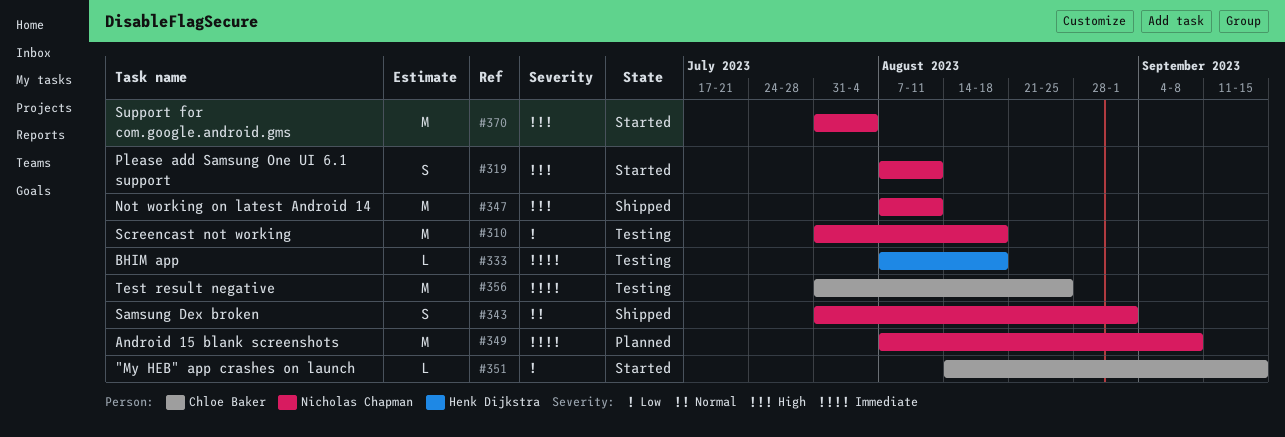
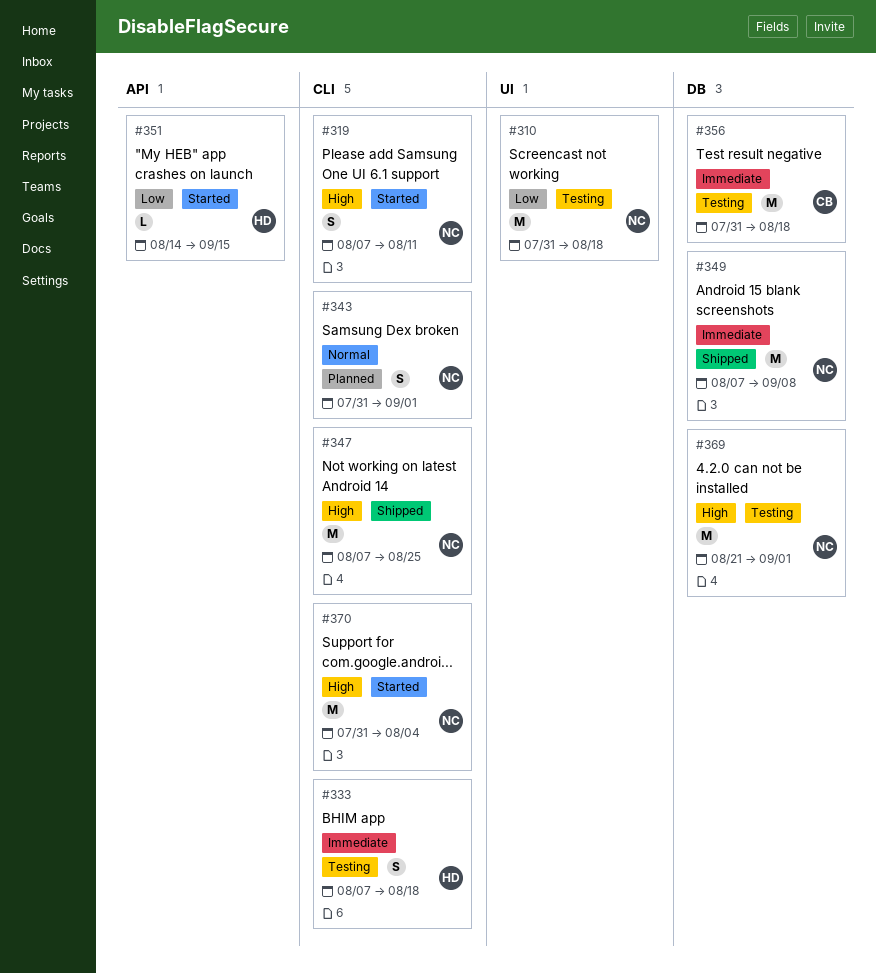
#333, estimate: L -> S
#343, status: Shipped -> Planned
#347, due: Aug 11 -> Aug 25
#349, status: Planned -> Shipped
#351, owner: Chloe Baker -> Henk Dijkstra
#356, due: Aug 25 -> Aug 18
#369: none -> present

